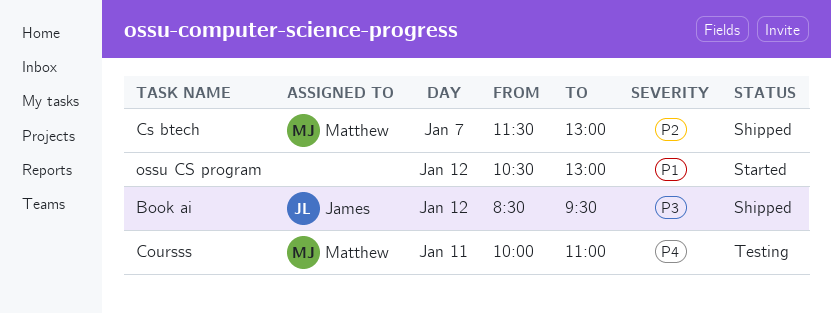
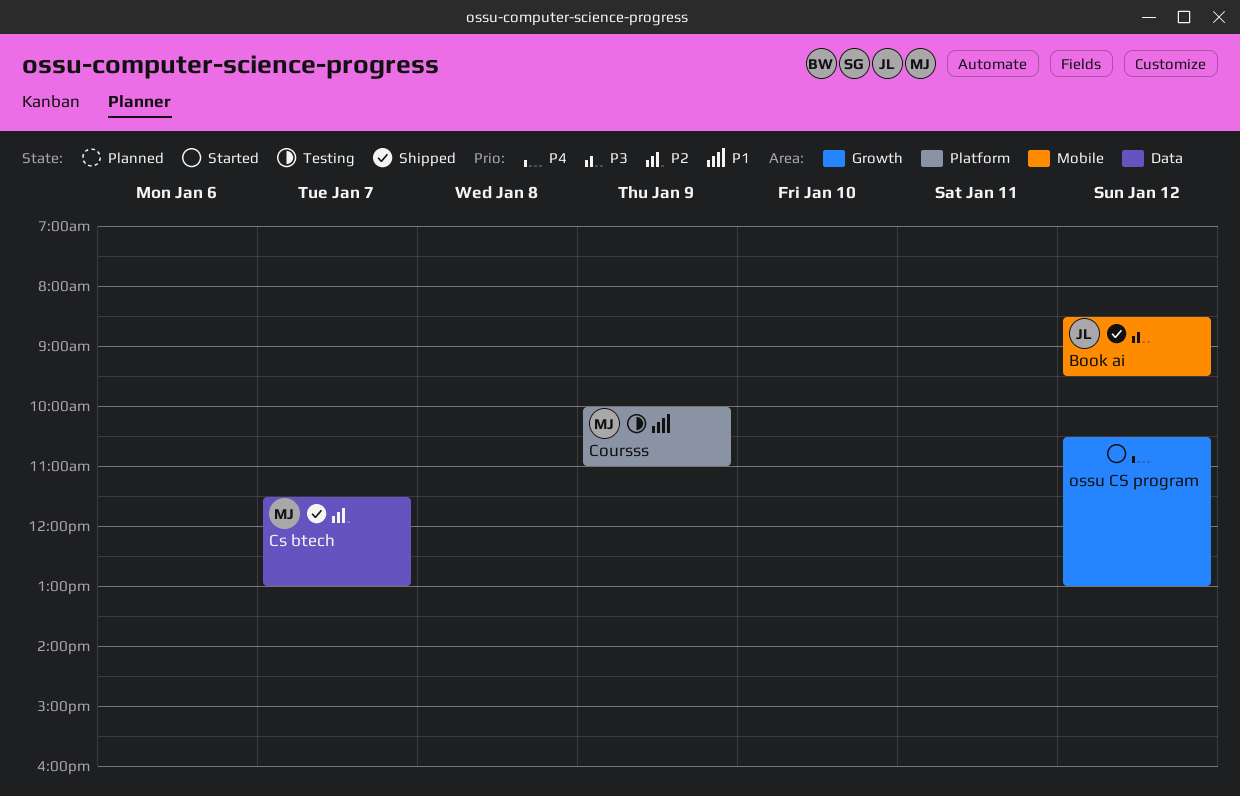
Coursss, priority: P4 -> P1
Coursss, day: Jan 11 -> Jan 9
ossu CS program, priority: P1 -> P4

